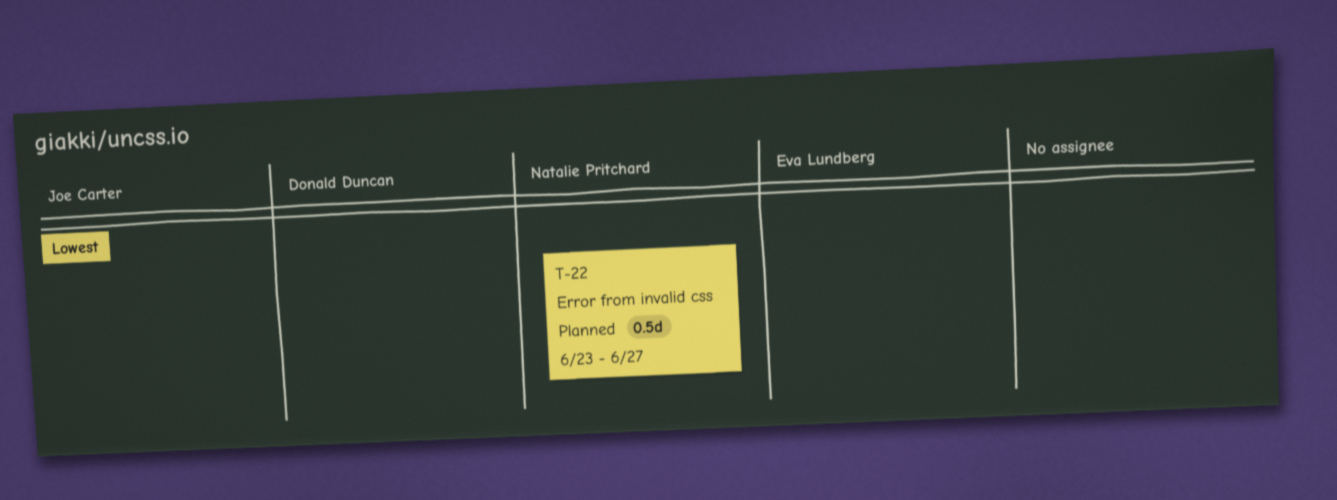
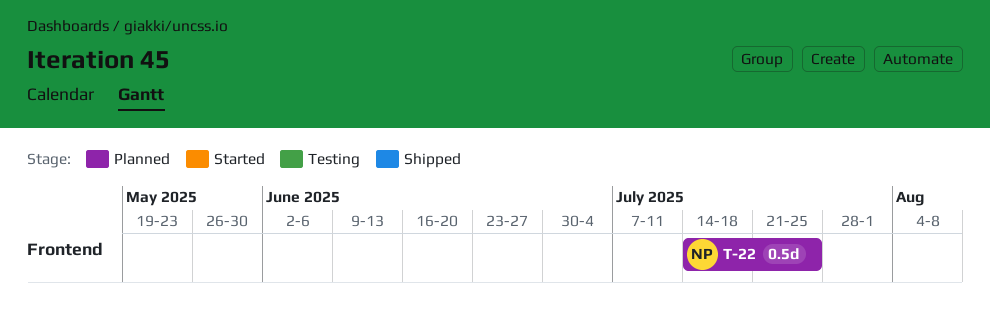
T-22, start: Jun 23 -> Jul 14
T-22, due: Jun 27 -> Jul 25

